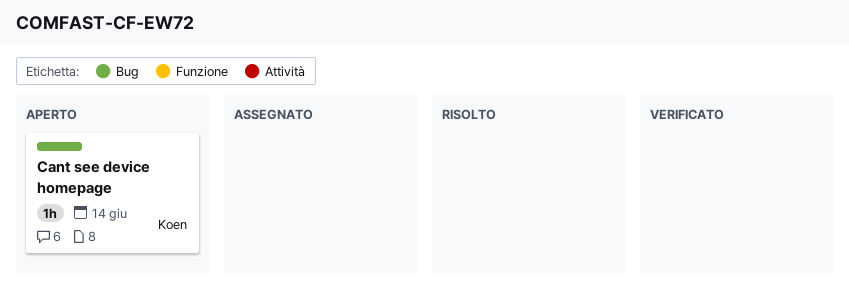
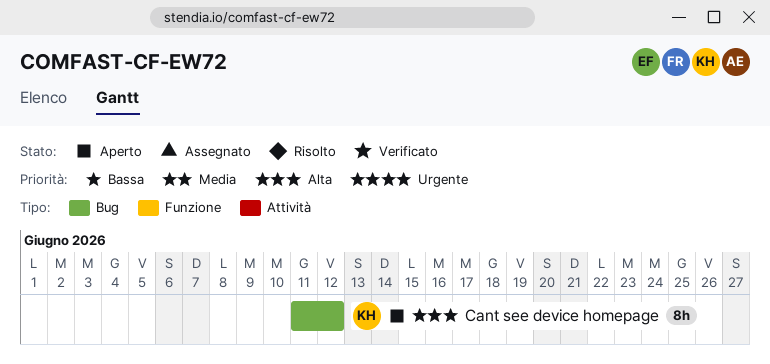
Cant see device homepage, estimate: 1h -> 8h
Cant see device homepage, due: Jun 14 -> Jun 12

